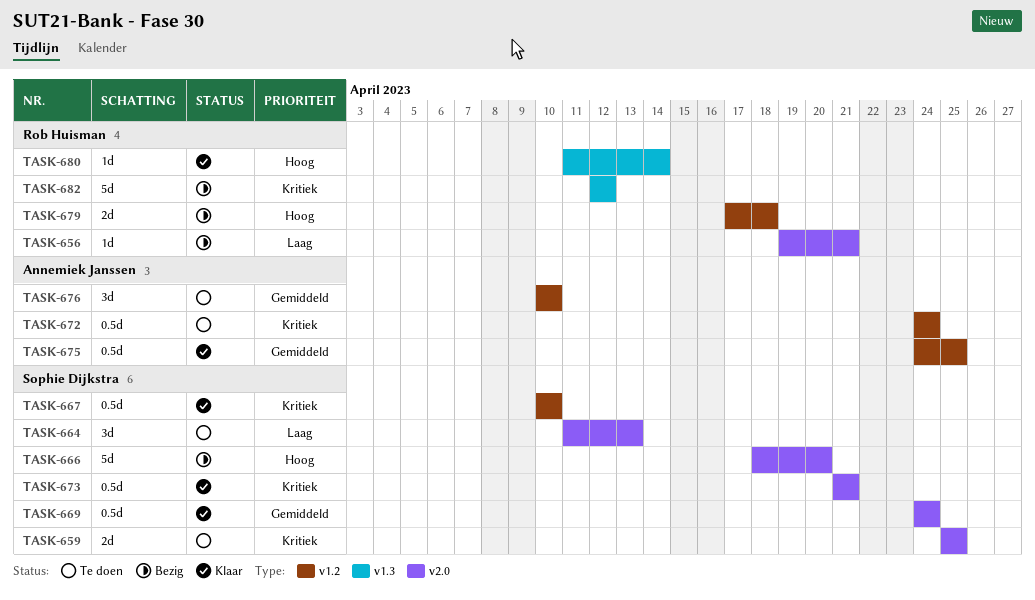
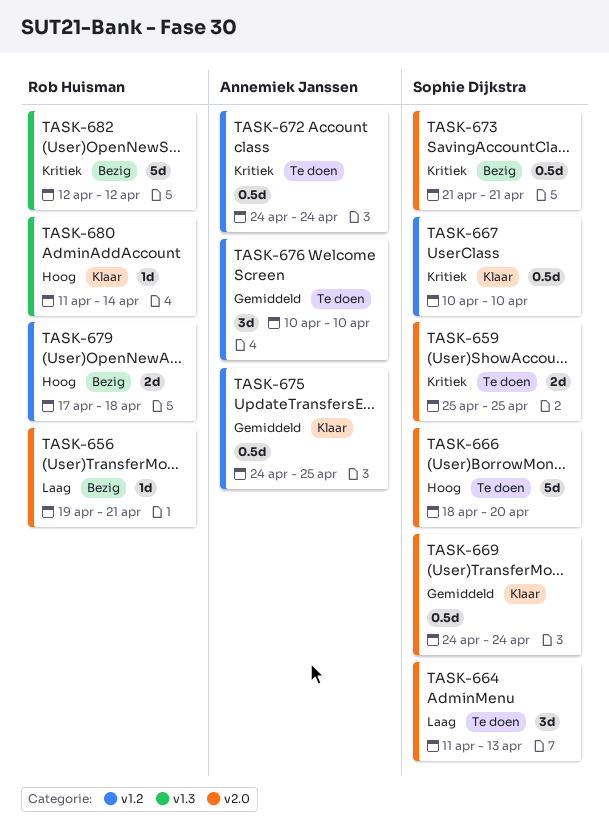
TASK-666, status: Bezig -> Te doen
TASK-673, status: Klaar -> Bezig

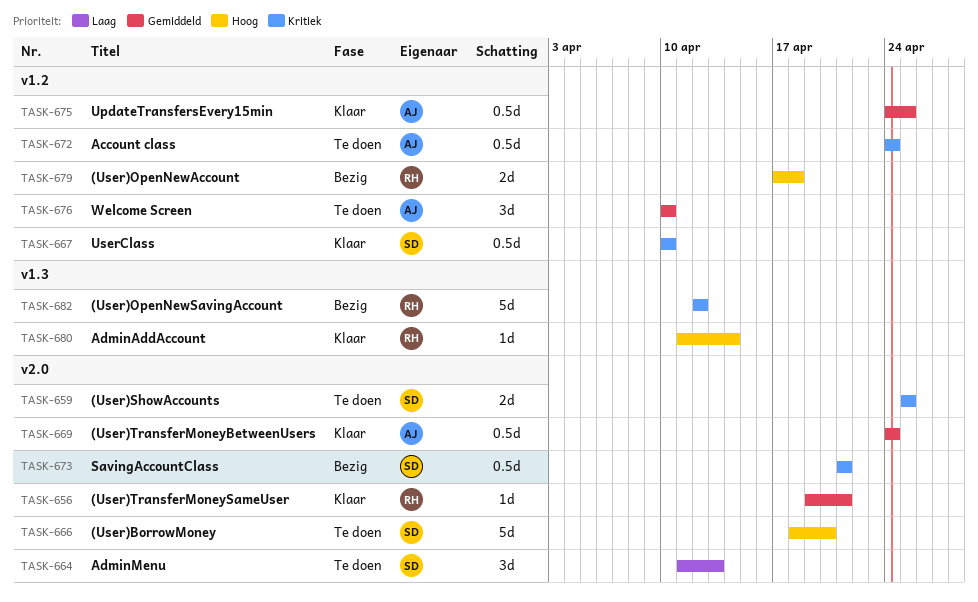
TASK-656, status: Bezig -> Klaar
TASK-656, priority: Laag -> Gemiddeld
TASK-669, owner: Sophie Dijkstra -> Annemiek Janssen

